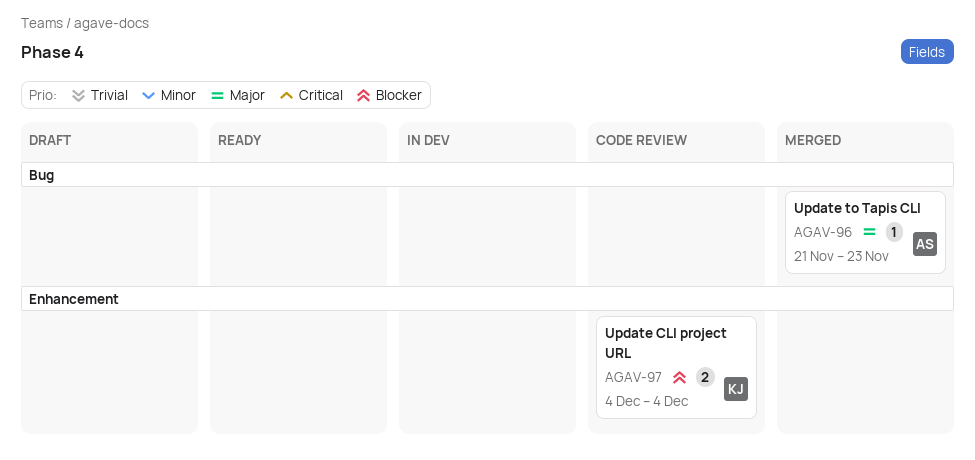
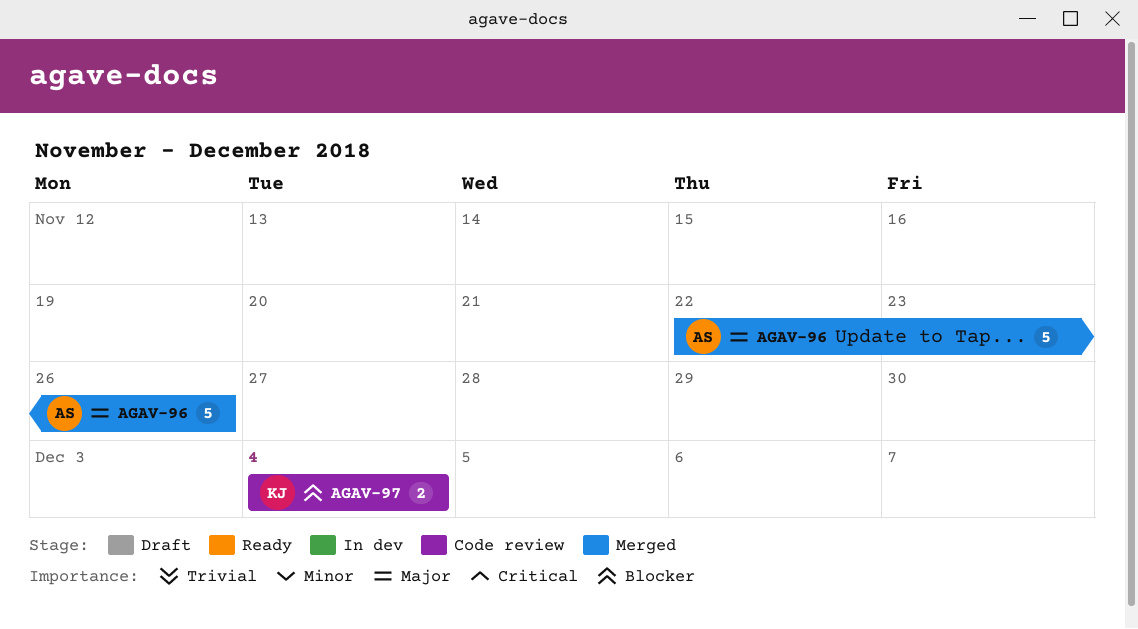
AGAV-96, estimate: 1 -> 5
AGAV-96, start: Nov 21 -> Nov 22
AGAV-96, due: Nov 23 -> Nov 26

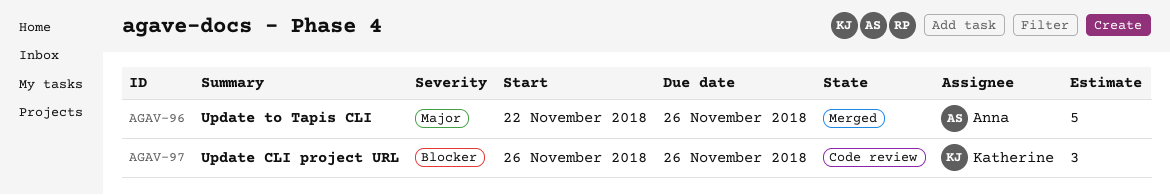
AGAV-97, estimate: 2 -> 3
AGAV-97, start: Dec 4 -> Nov 26
AGAV-97, due: Dec 4 -> Nov 26

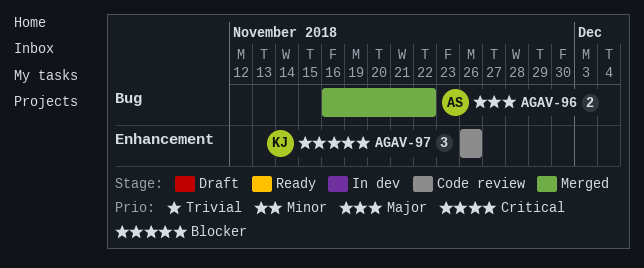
AGAV-96, estimate: 5 -> 2
AGAV-96, start: Nov 22 -> Nov 16
AGAV-96, due: Nov 26 -> Nov 22

